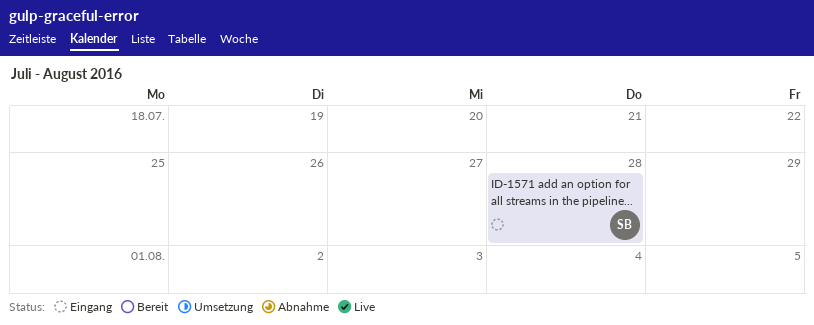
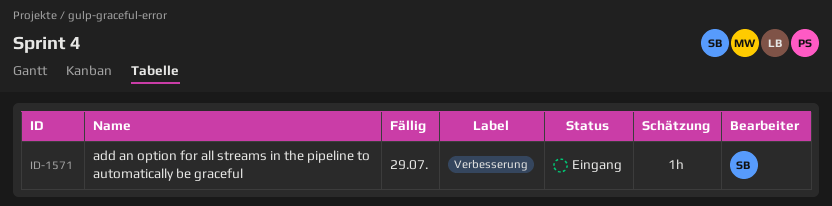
ID-1571, due: Jul 28 -> Jul 29

